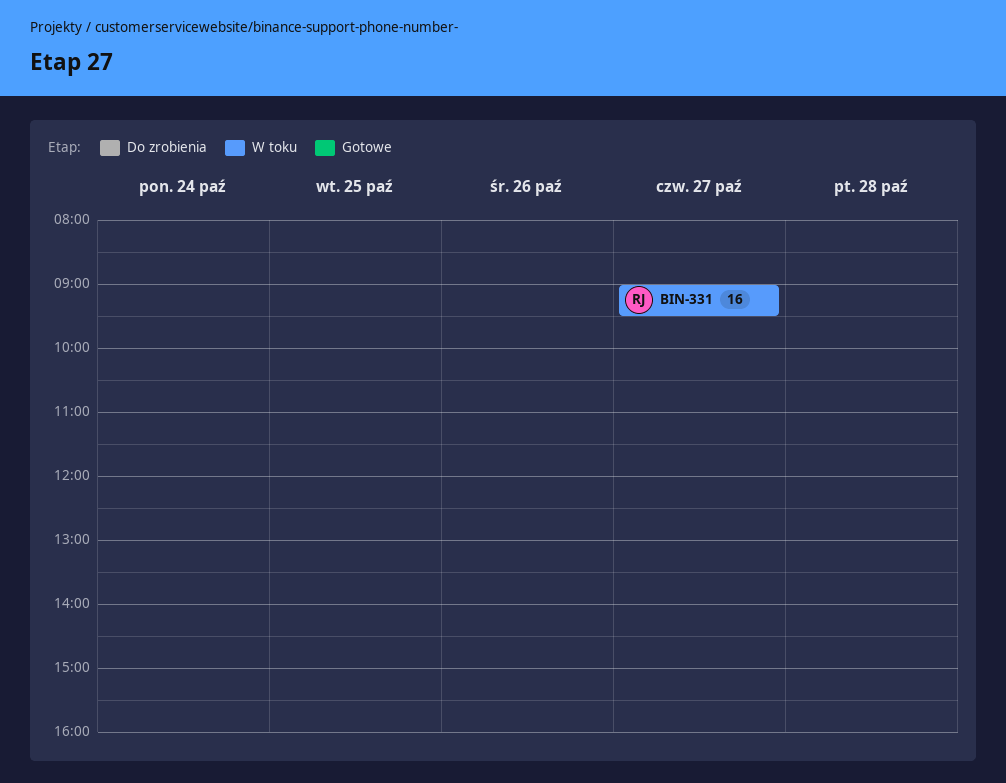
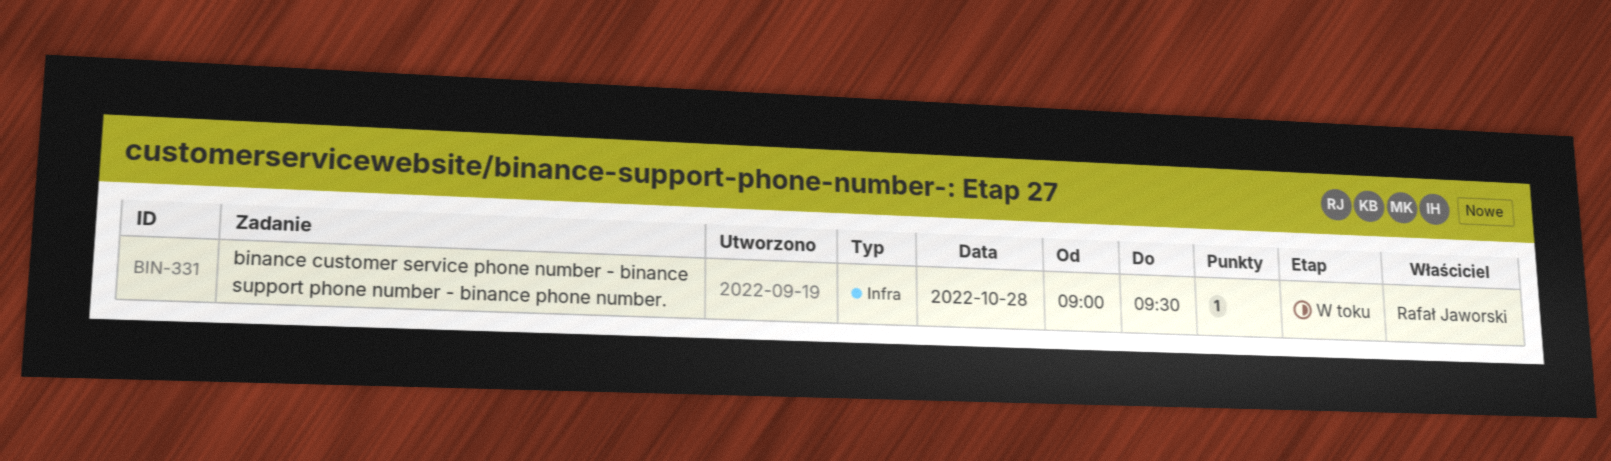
BIN-331, estimate: 16 -> 1
BIN-331, day: Oct 27 -> Oct 28

